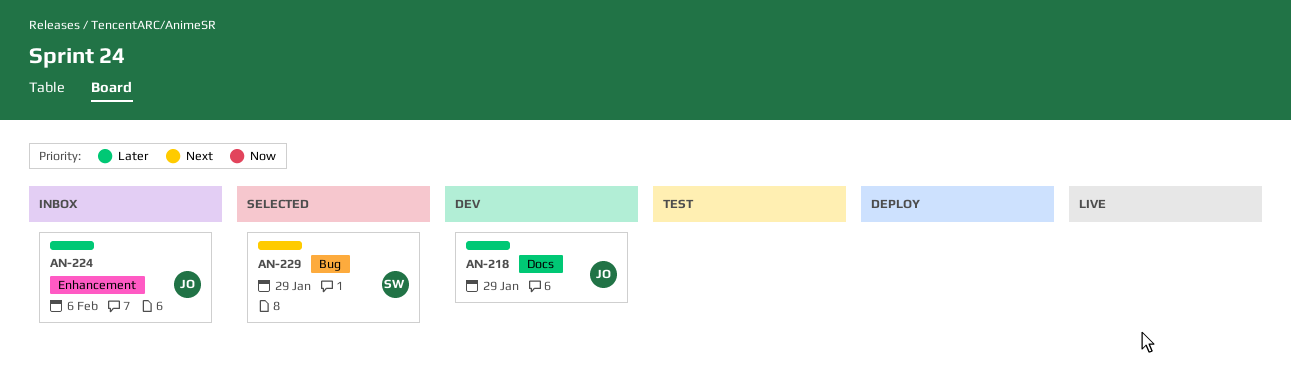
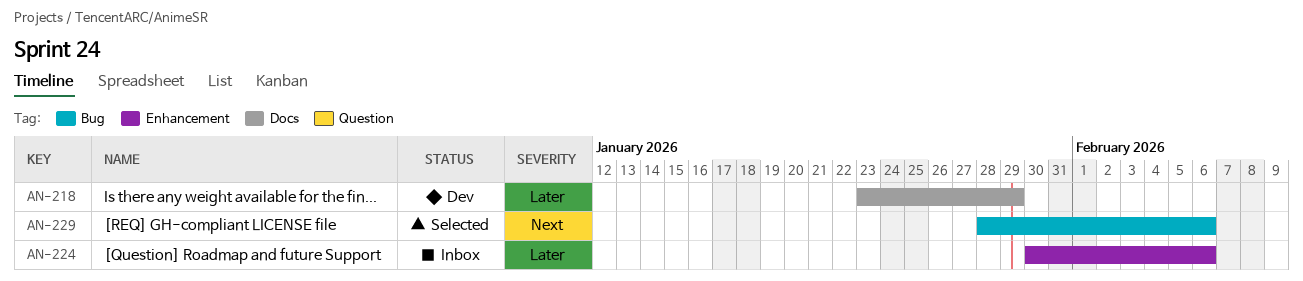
AN-229, due: Jan 29 -> Feb 6

